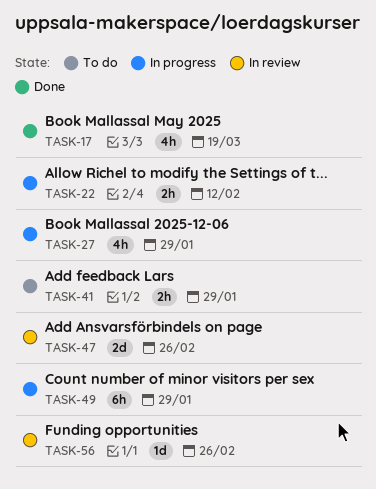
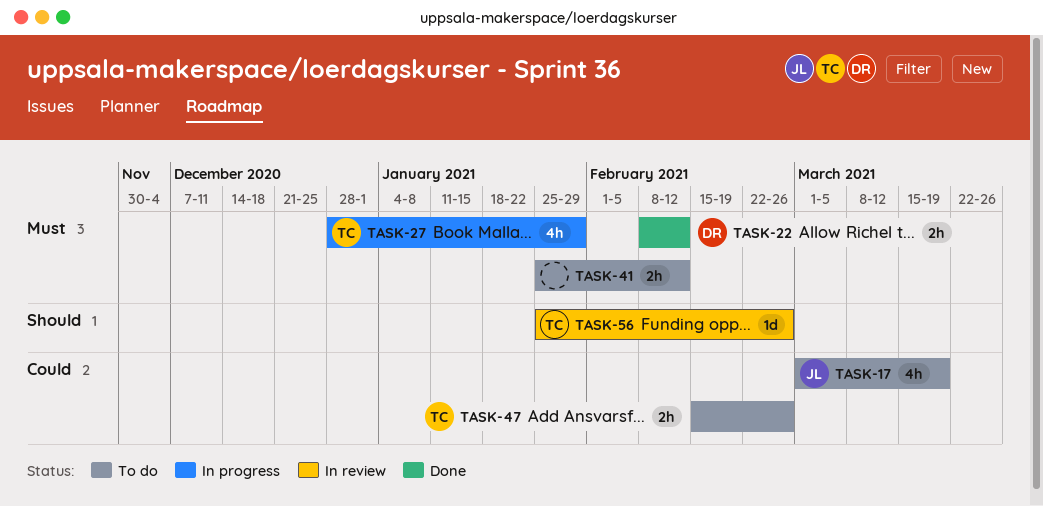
TASK-17, status: Done -> To do
TASK-22, status: In progress -> Done
TASK-41, due: Jan 29 -> Feb 12
TASK-47, status: In review -> To do
TASK-47, estimate: 2d -> 2h
TASK-49: present -> none

